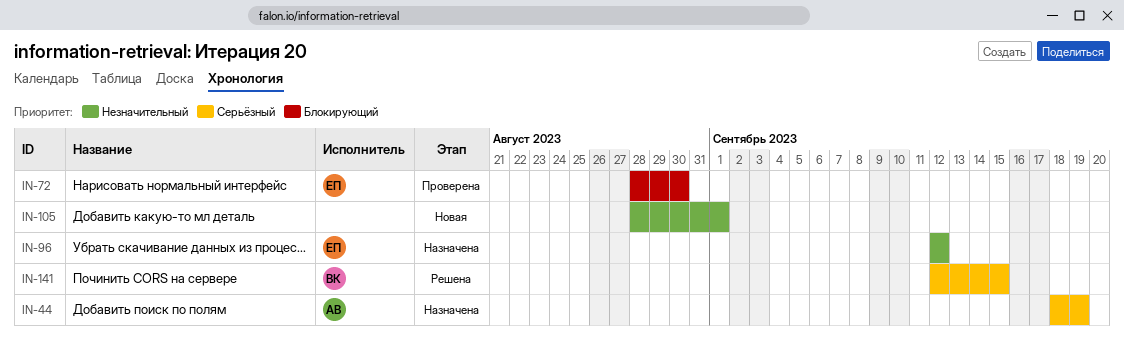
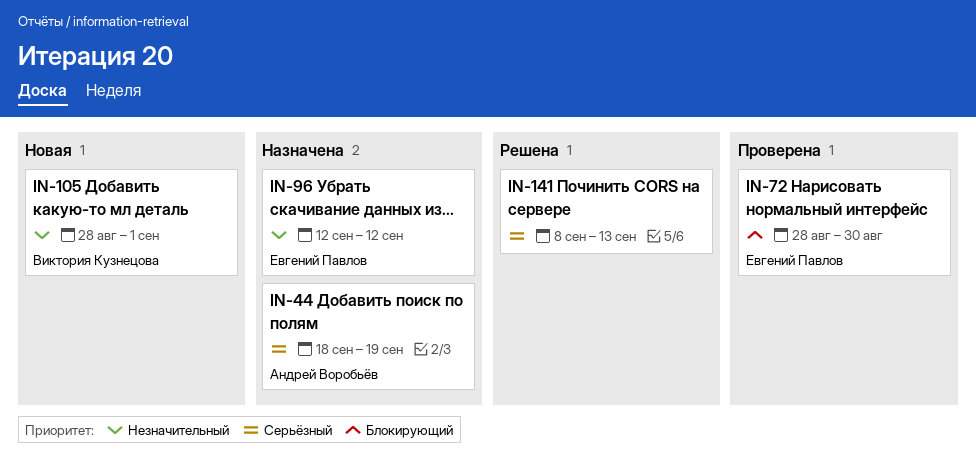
IN-105, owner: none -> Виктория Кузнецова
IN-141, owner: Виктория Кузнецова -> none
IN-141, start: Sep 12 -> Sep 8
IN-141, due: Sep 15 -> Sep 13

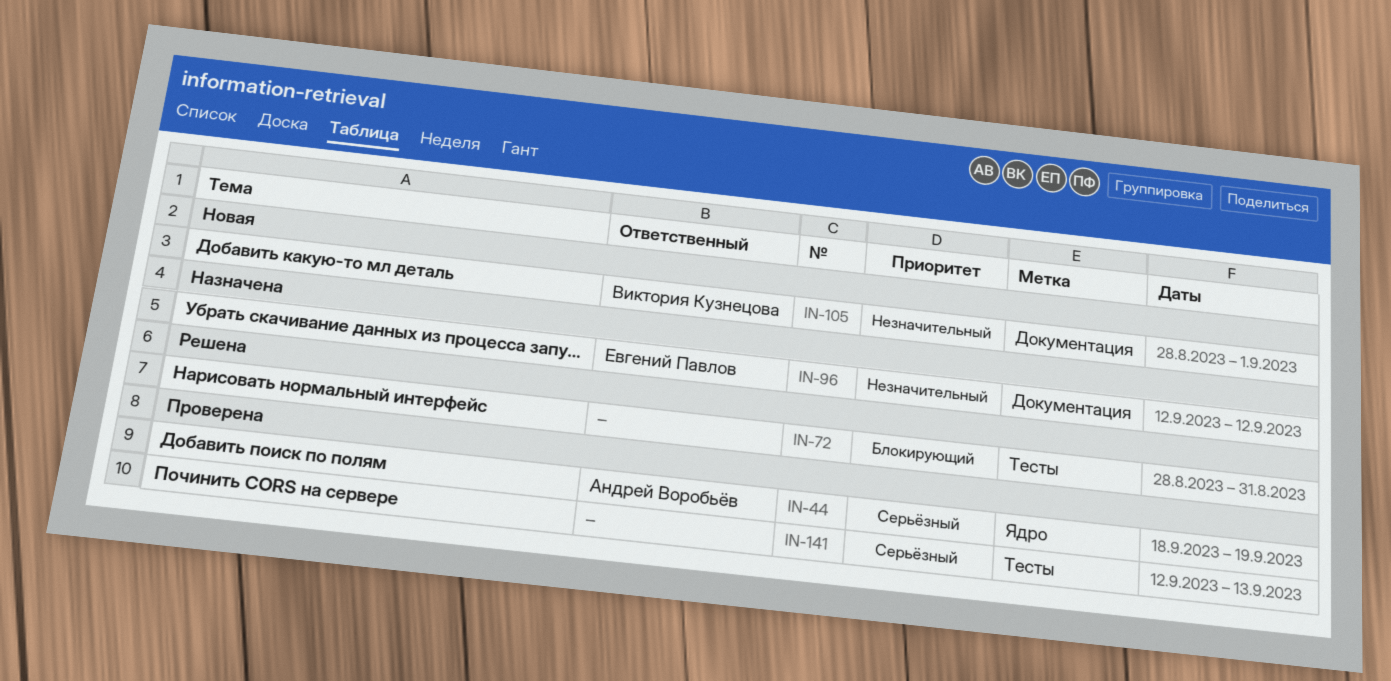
IN-44, status: Назначена -> Проверена
IN-72, status: Проверена -> Решена
IN-72, owner: Евгений Павлов -> none
IN-72, due: Aug 30 -> Aug 31
IN-141, status: Решена -> Проверена
IN-141, start: Sep 8 -> Sep 12

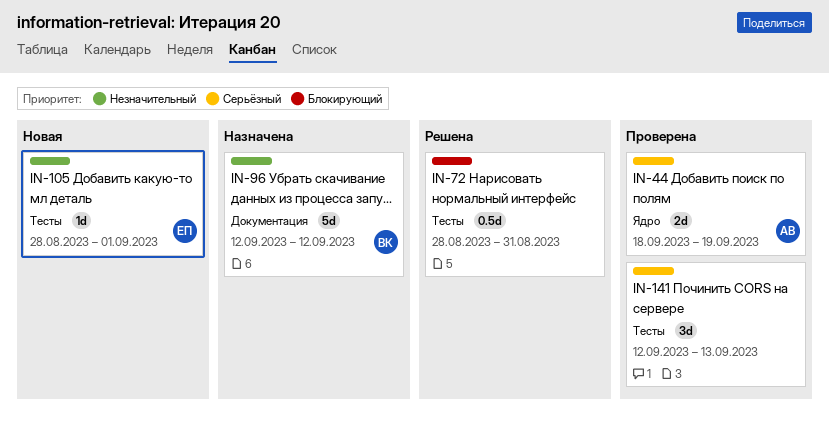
IN-96, owner: Евгений Павлов -> Виктория Кузнецова
IN-105, owner: Виктория Кузнецова -> Евгений Павлов
IN-105, label: Документация -> Тесты

